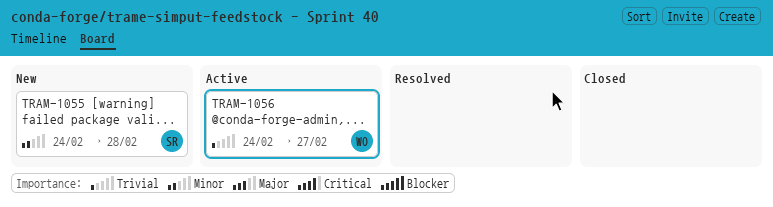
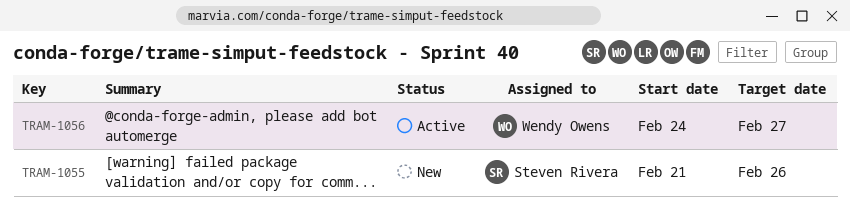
TRAM-1055, start: Feb 24 -> Feb 21
TRAM-1055, due: Feb 28 -> Feb 26

